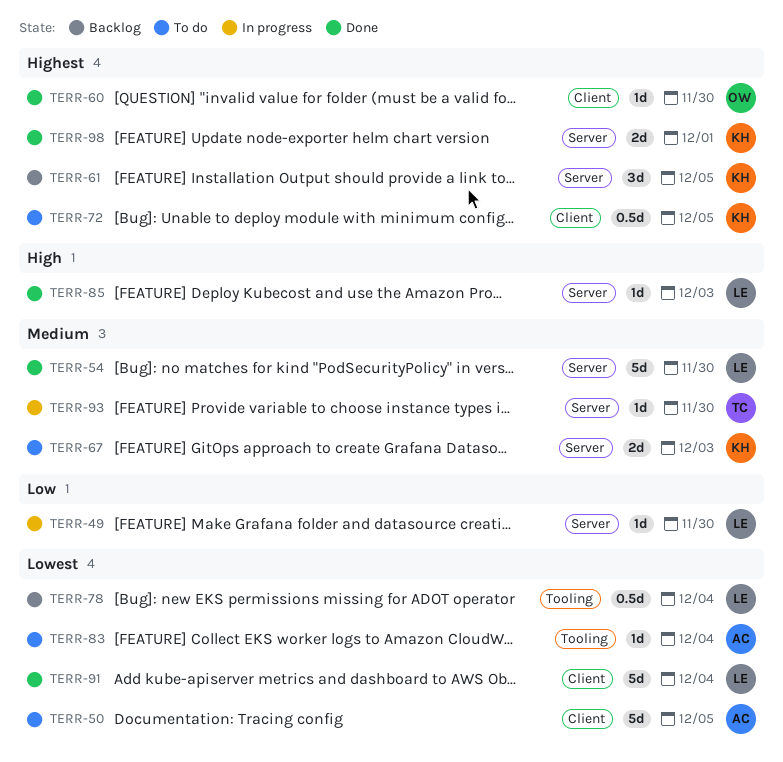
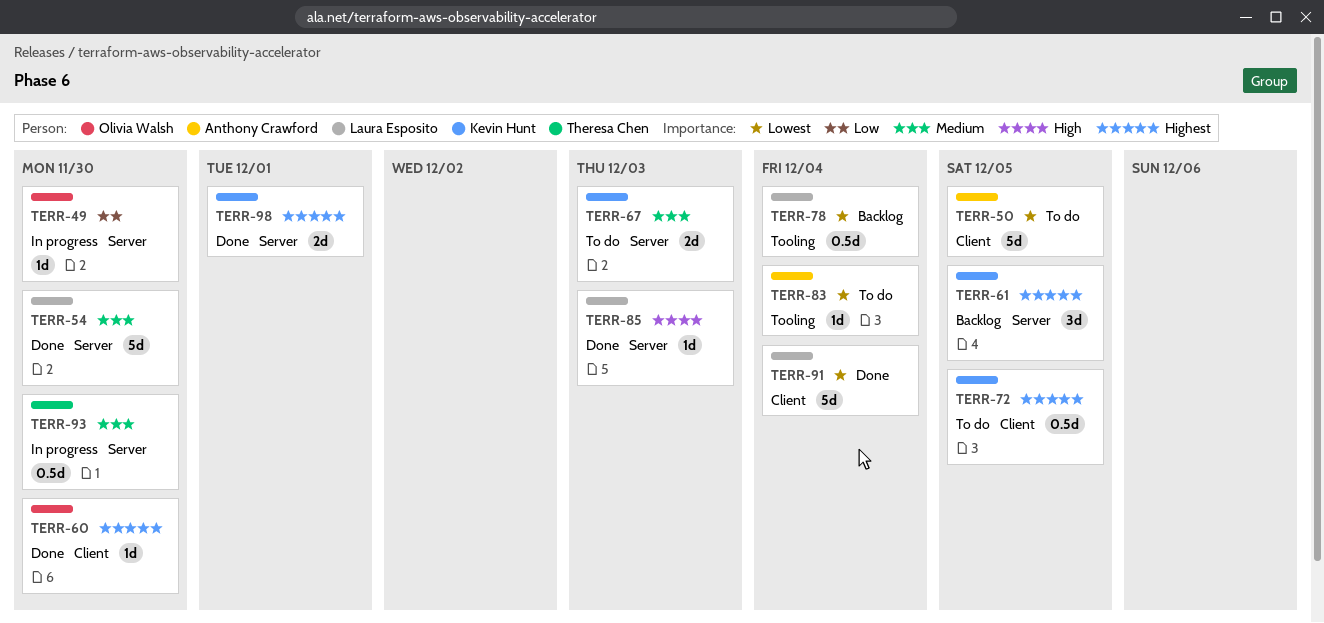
TERR-49, owner: Laura Esposito -> Olivia Walsh
TERR-93, estimate: 1d -> 0.5d

